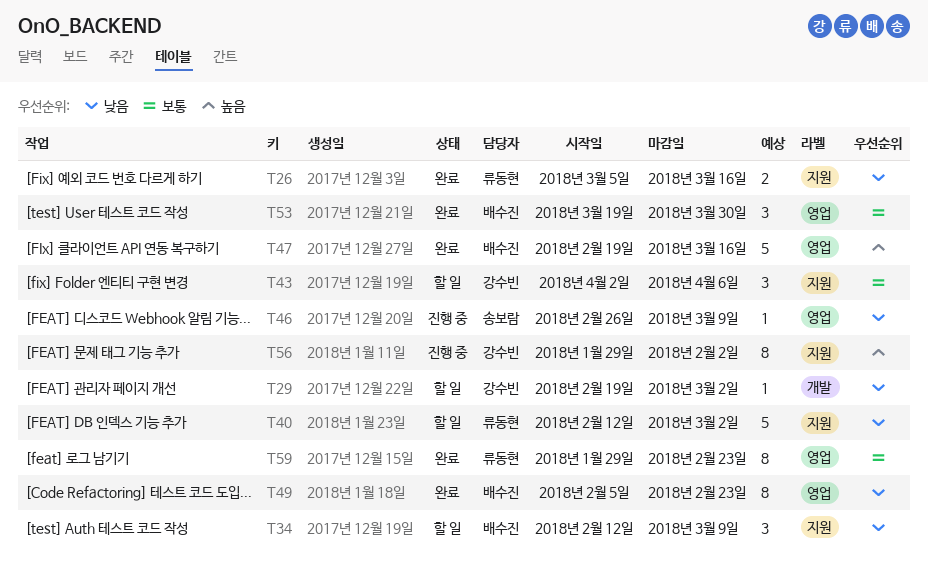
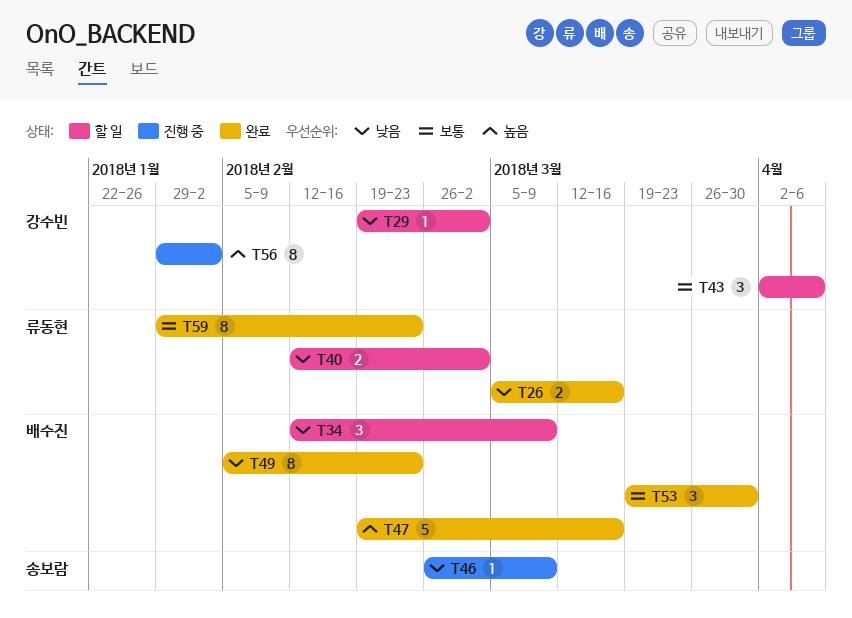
T40, estimate: 5 -> 2

